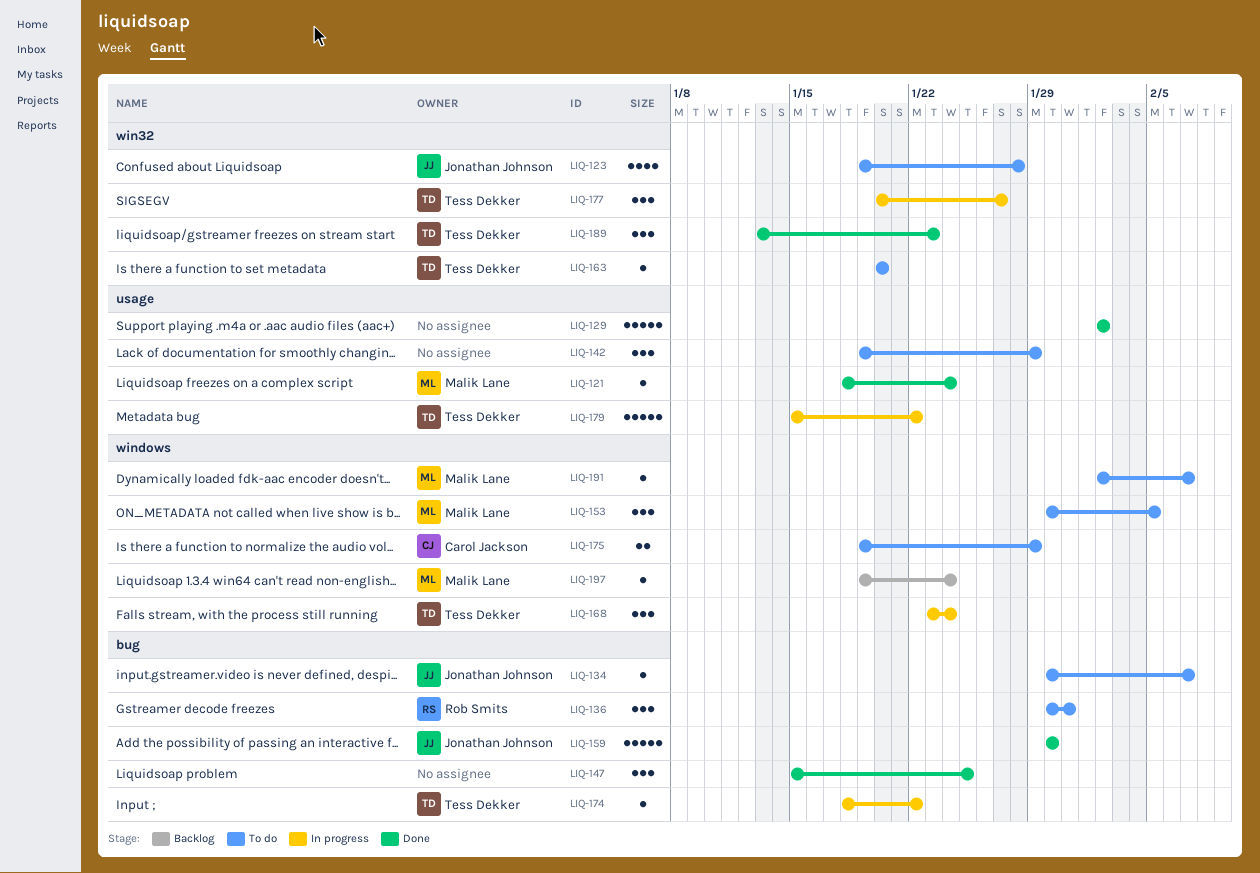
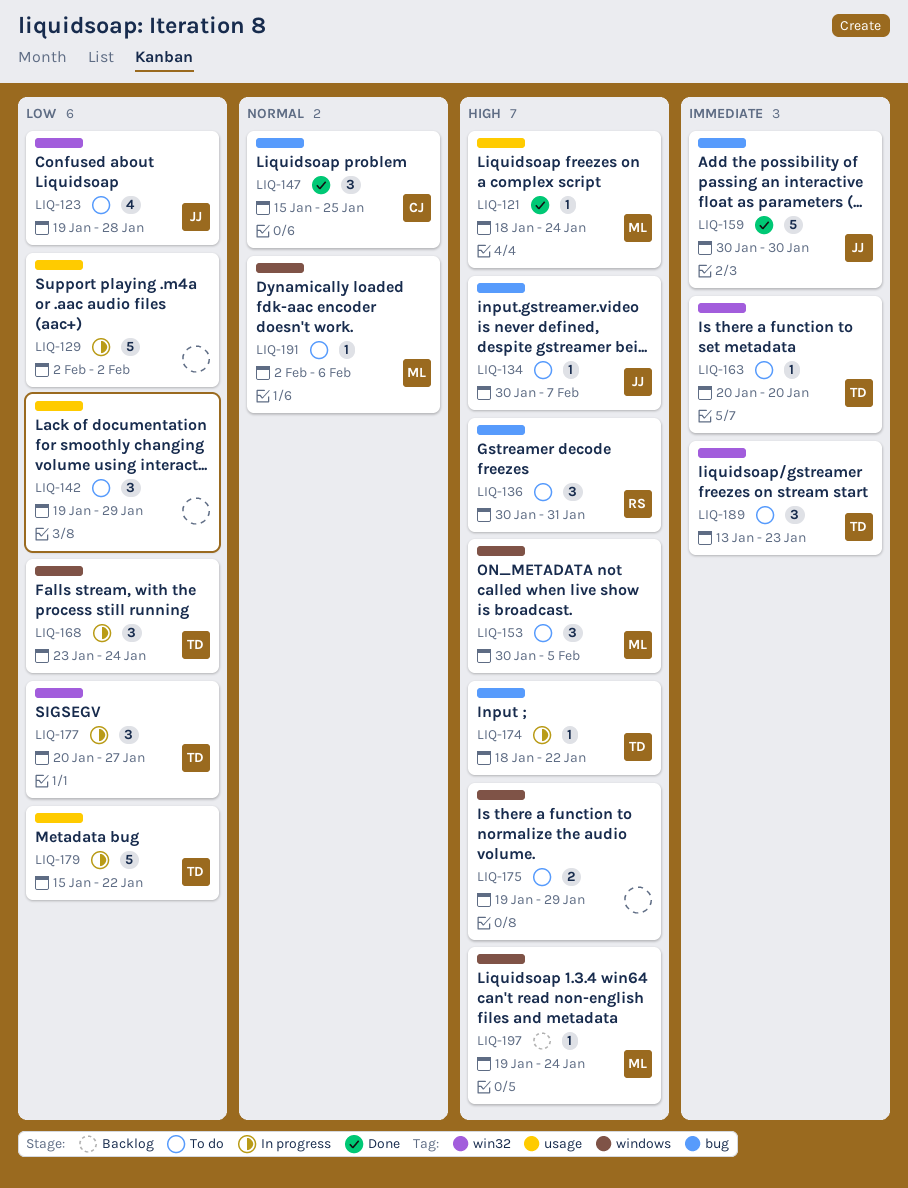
LIQ-129, status: Done -> In progress
LIQ-147, owner: none -> Carol Jackson
LIQ-175, owner: Carol Jackson -> none
LIQ-189, status: Done -> To do
LIQ-191, due: Feb 7 -> Feb 6

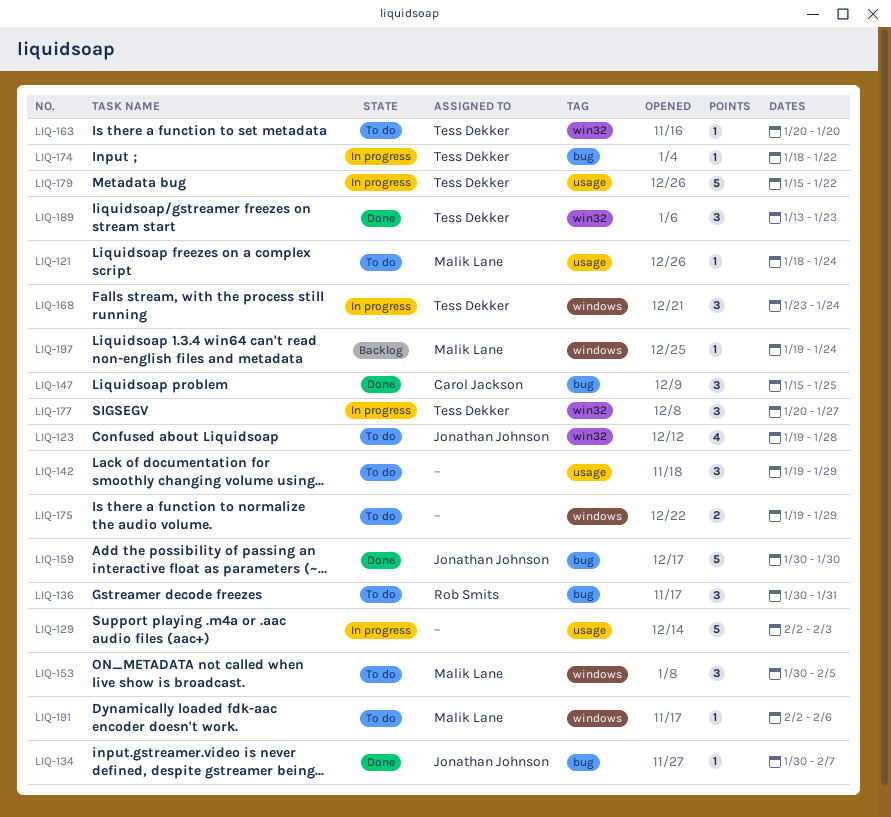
LIQ-121, status: Done -> To do
LIQ-129, due: Feb 2 -> Feb 3
LIQ-134, status: To do -> Done
LIQ-189, status: To do -> Done

